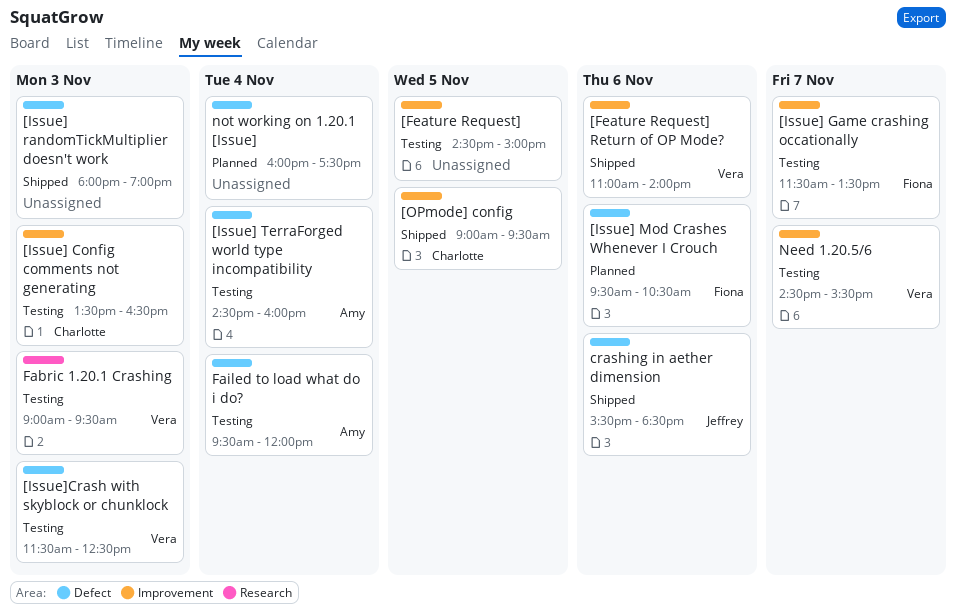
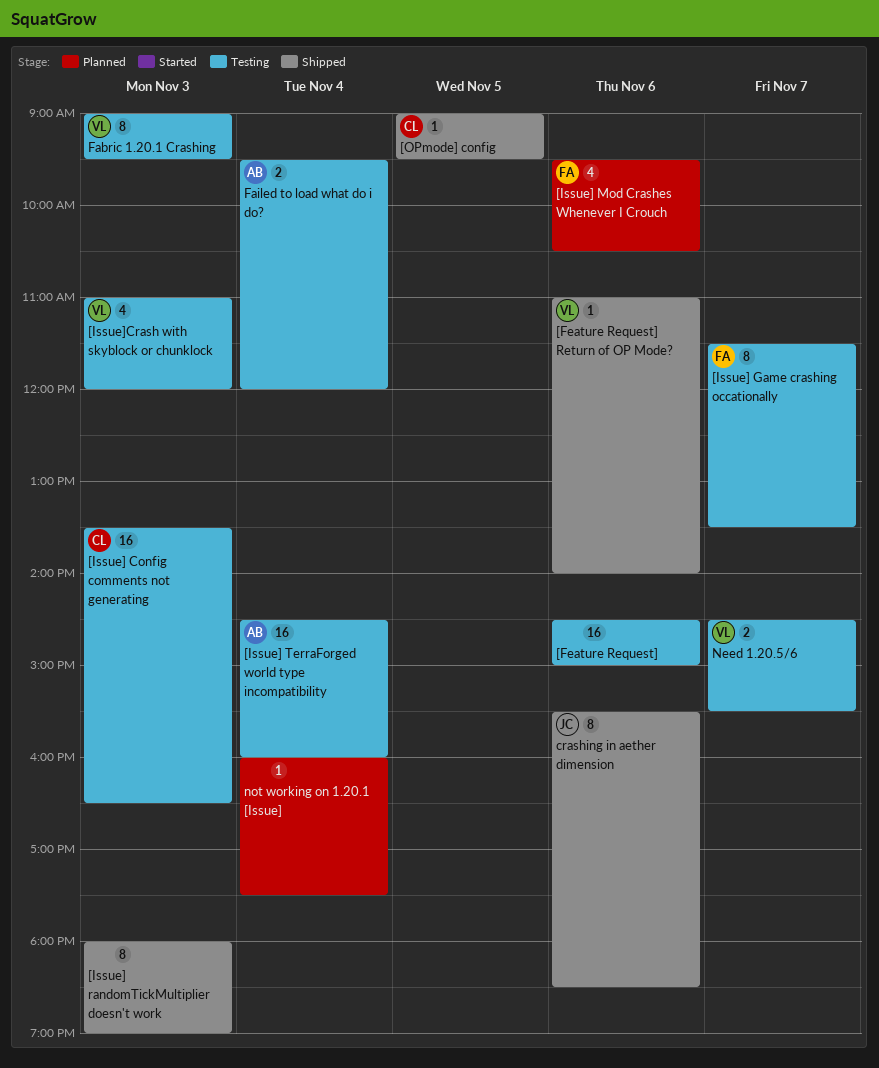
[Feature Request], day: Nov 5 -> Nov 6
[Issue]Crash with skyblock or chunklock, begins: 11:30 -> 11:00
[Issue]Crash with skyblock or chunklock, ends: 12:30 -> 12:00

